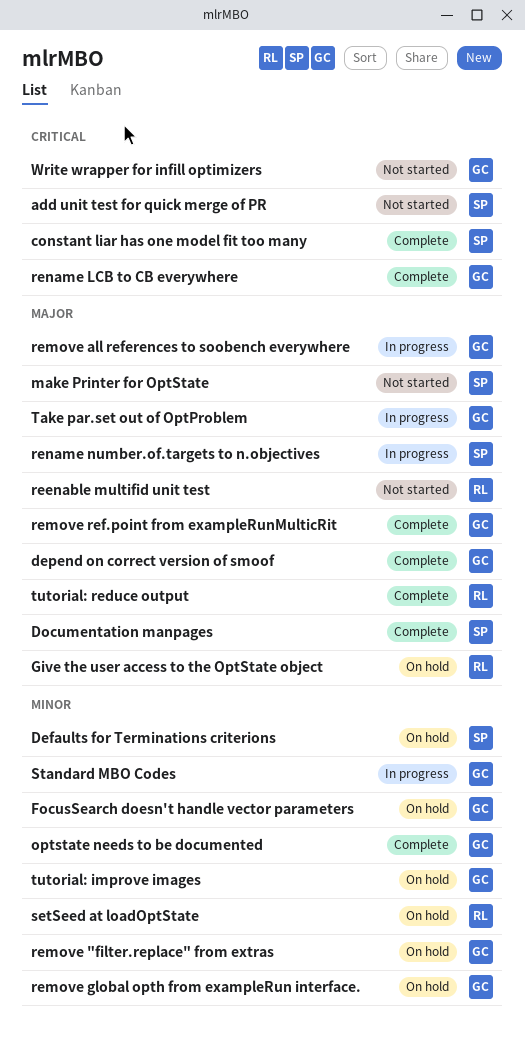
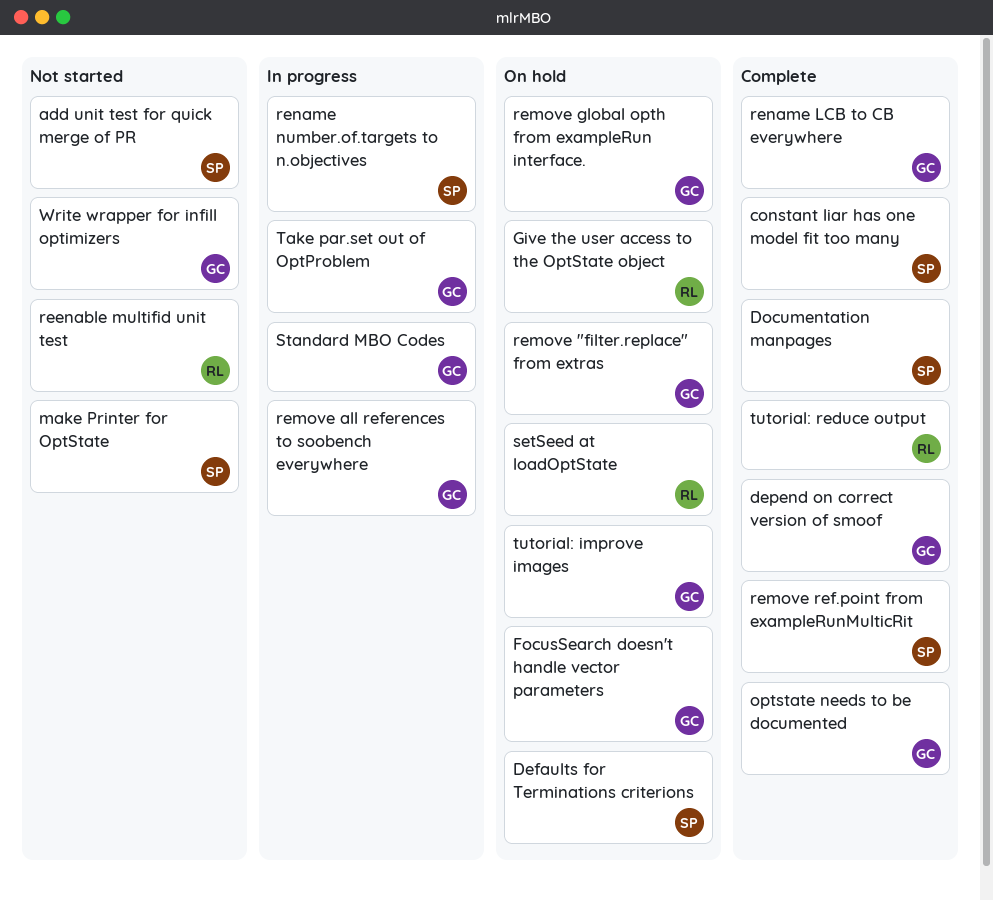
remove ref.point from exampleRunMulticRit, owner: GC -> SP

